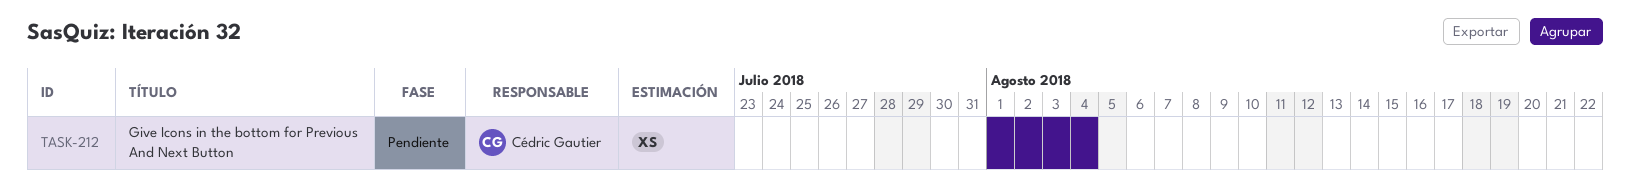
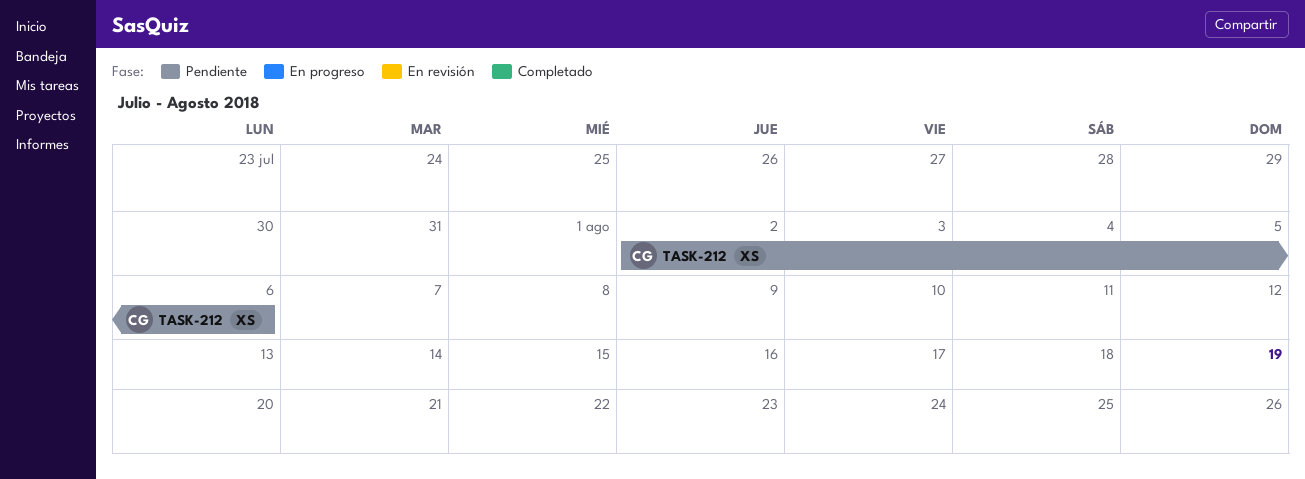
TASK-212, start: Aug 1 -> Aug 2
TASK-212, due: Aug 4 -> Aug 6

